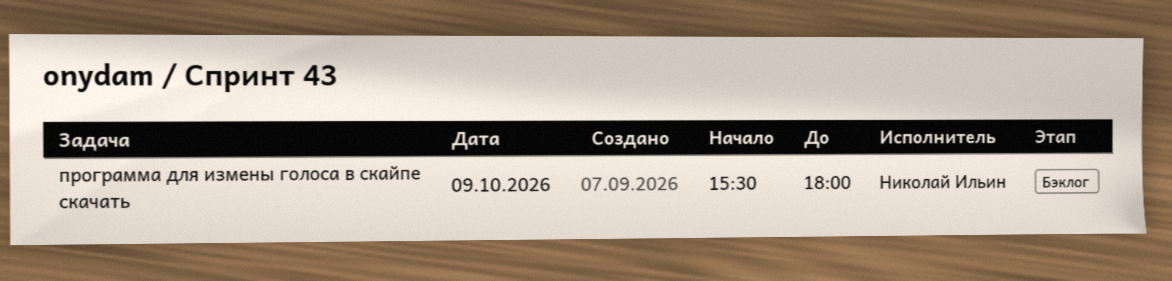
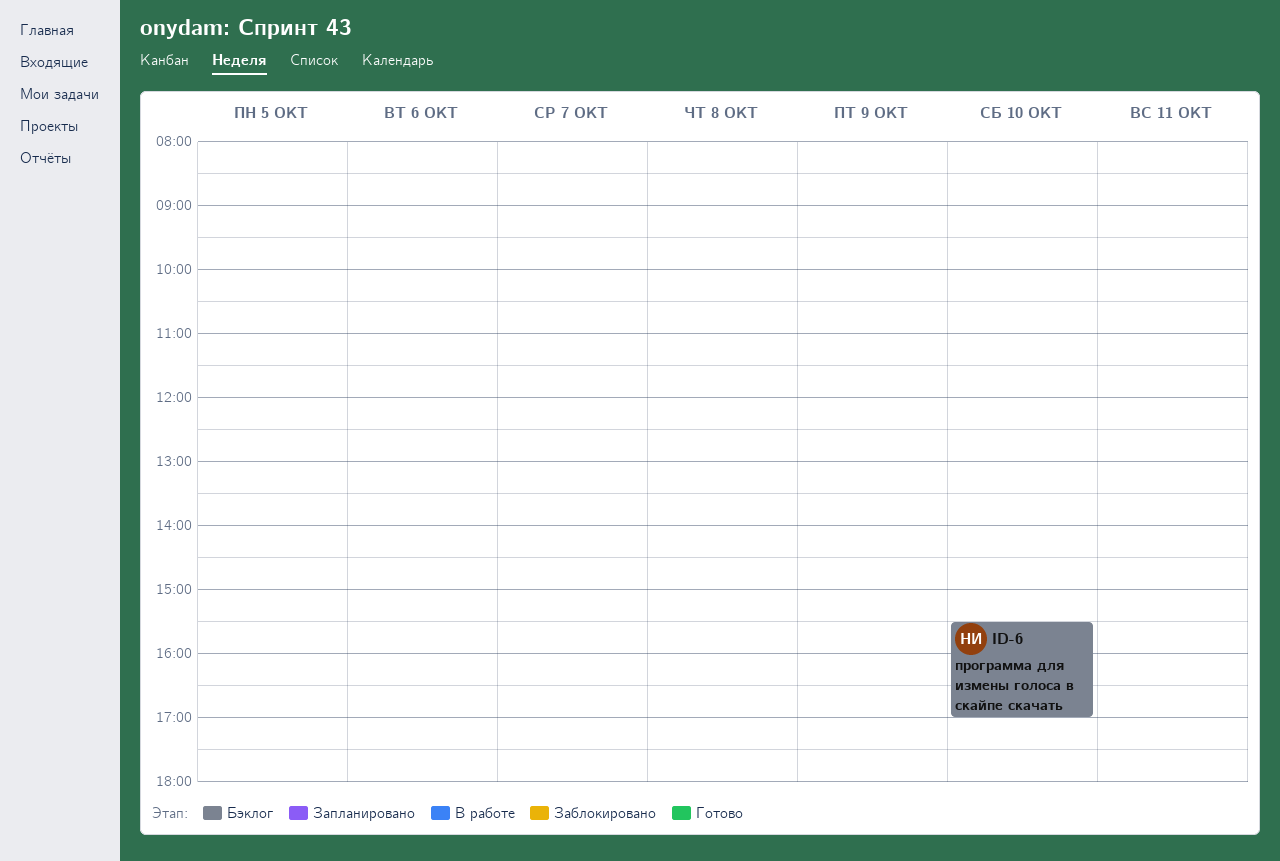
программа для измены голоса в скайпе скачать, day: Oct 9 -> Oct 10
программа для измены голоса в скайпе скачать, ends: 18:00 -> 17:00

